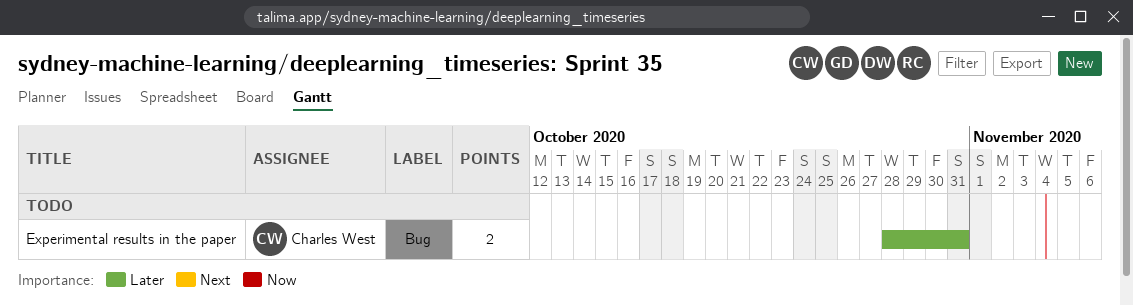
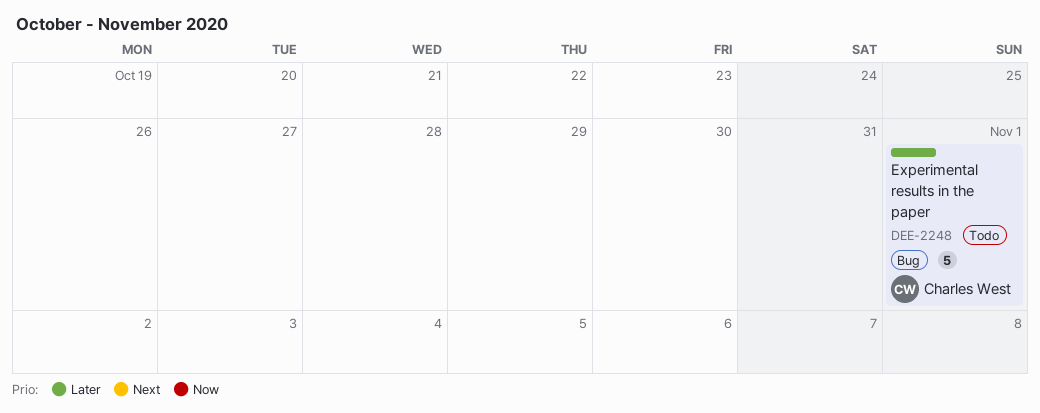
Experimental results in the paper, estimate: 2 -> 5
Experimental results in the paper, due: Oct 31 -> Nov 1

